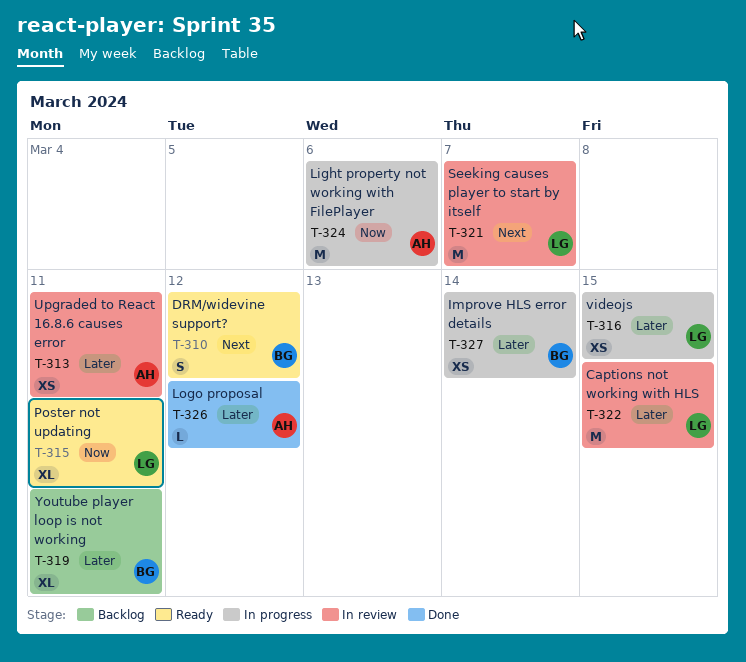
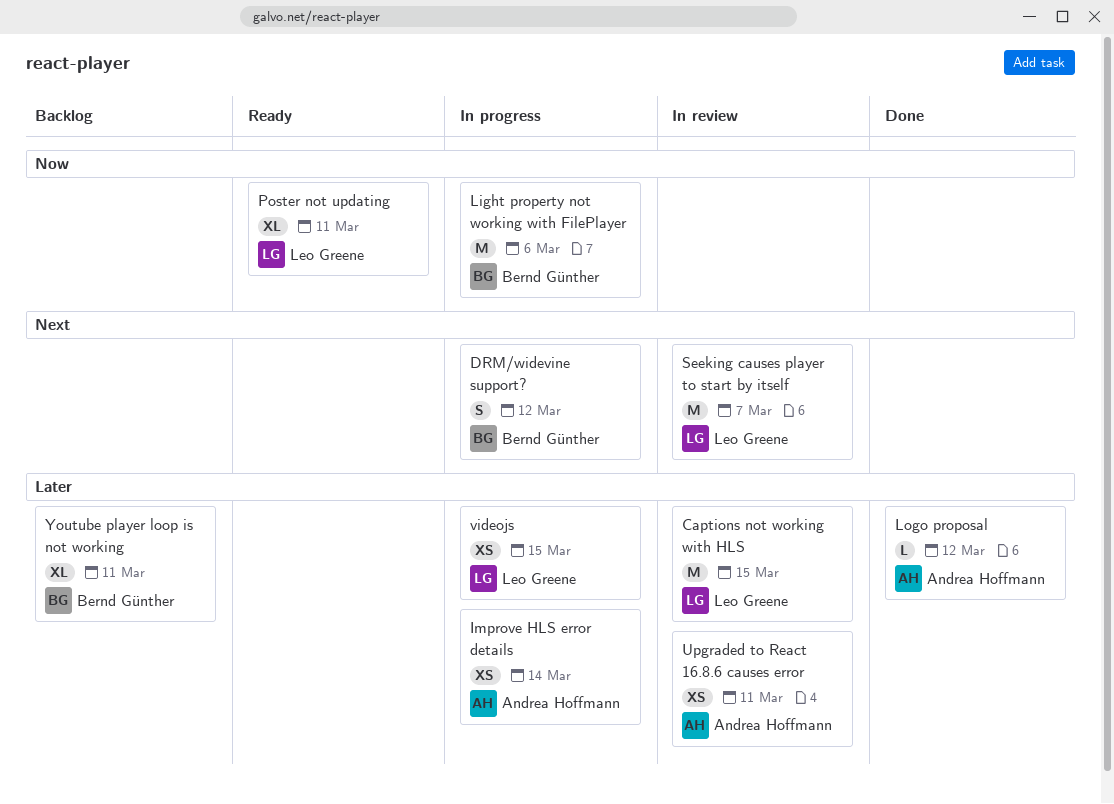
DRM/widevine support?, status: Ready -> In progress
Improve HLS error details, owner: Bernd Günther -> Andrea Hoffmann
Light property not working with FilePlayer, owner: Andrea Hoffmann -> Bernd Günther

